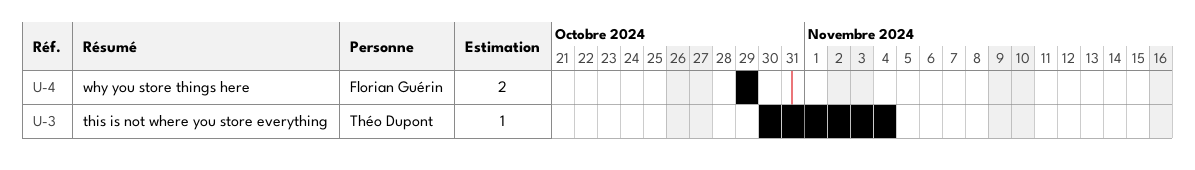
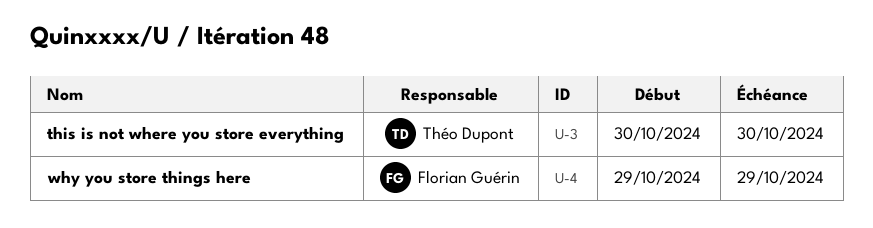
U-3, due: Nov 4 -> Oct 30

